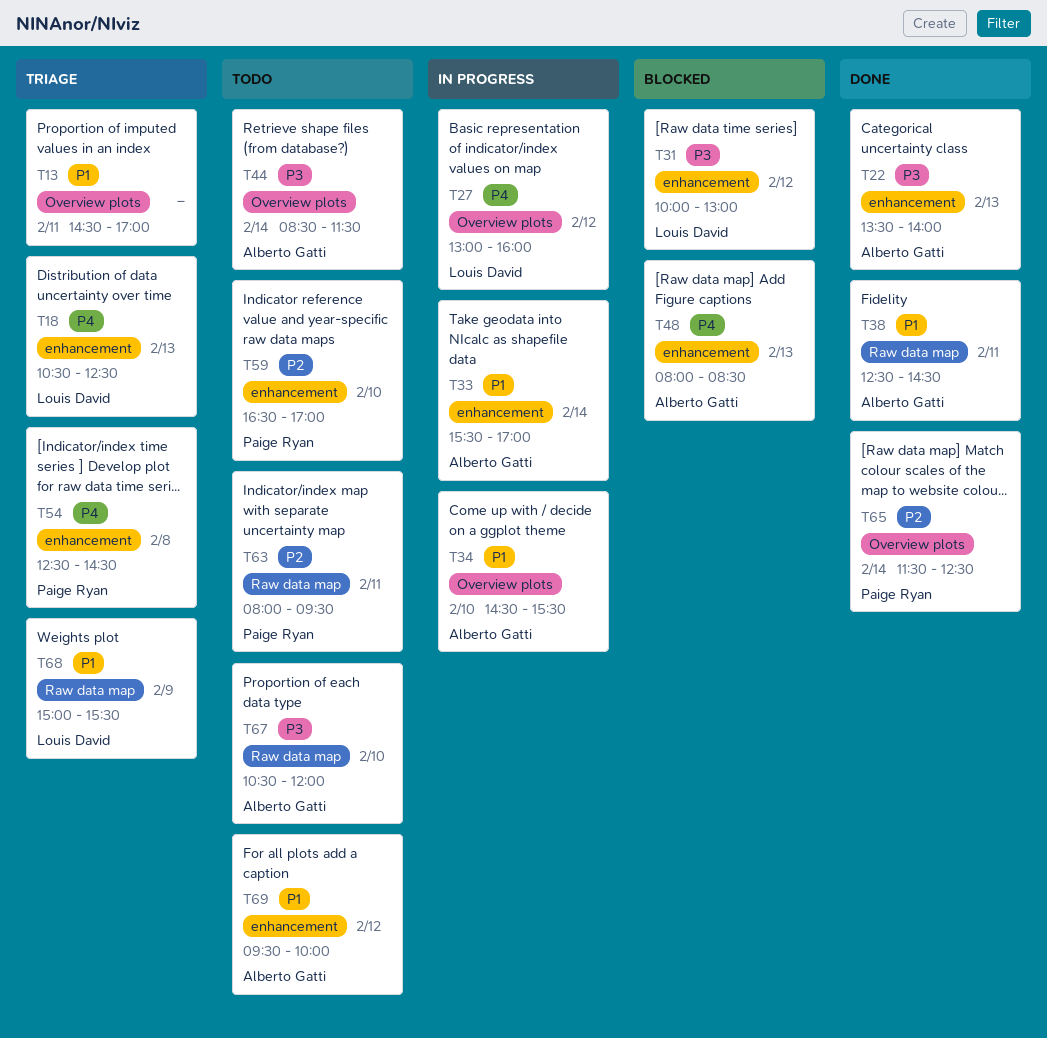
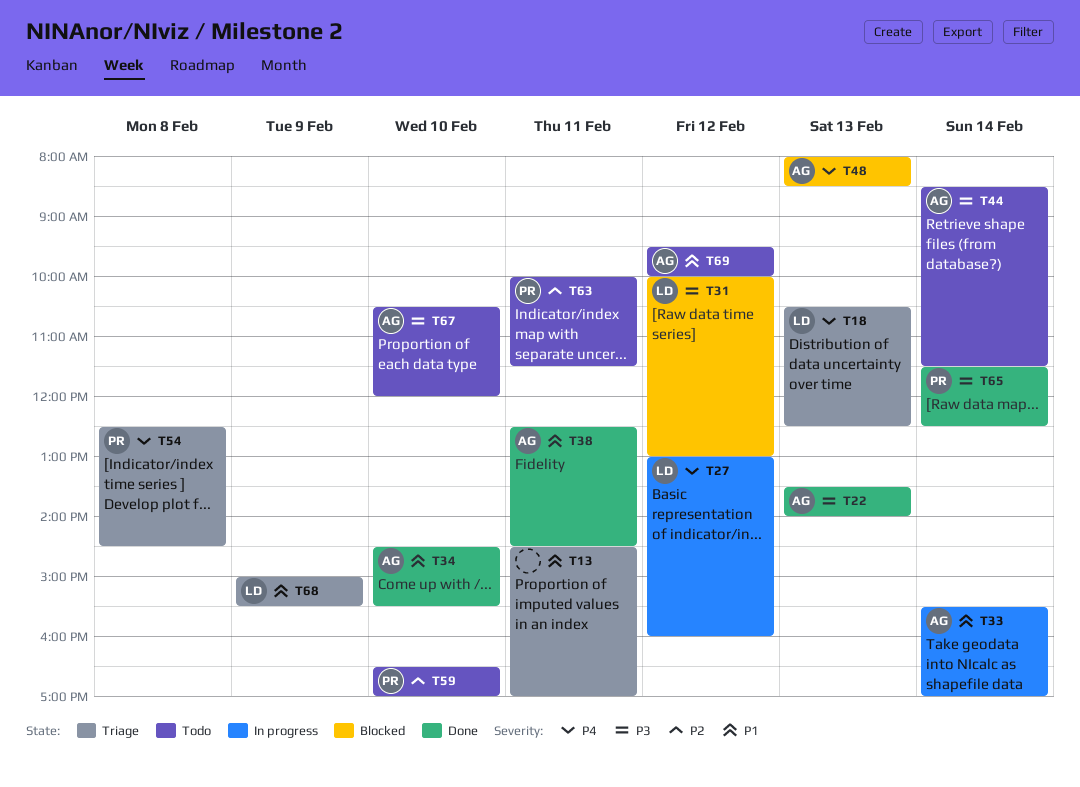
T34, status: In progress -> Done
T63, begins: 08:00 -> 10:00
T63, ends: 09:30 -> 11:30
T65, priority: P2 -> P3

